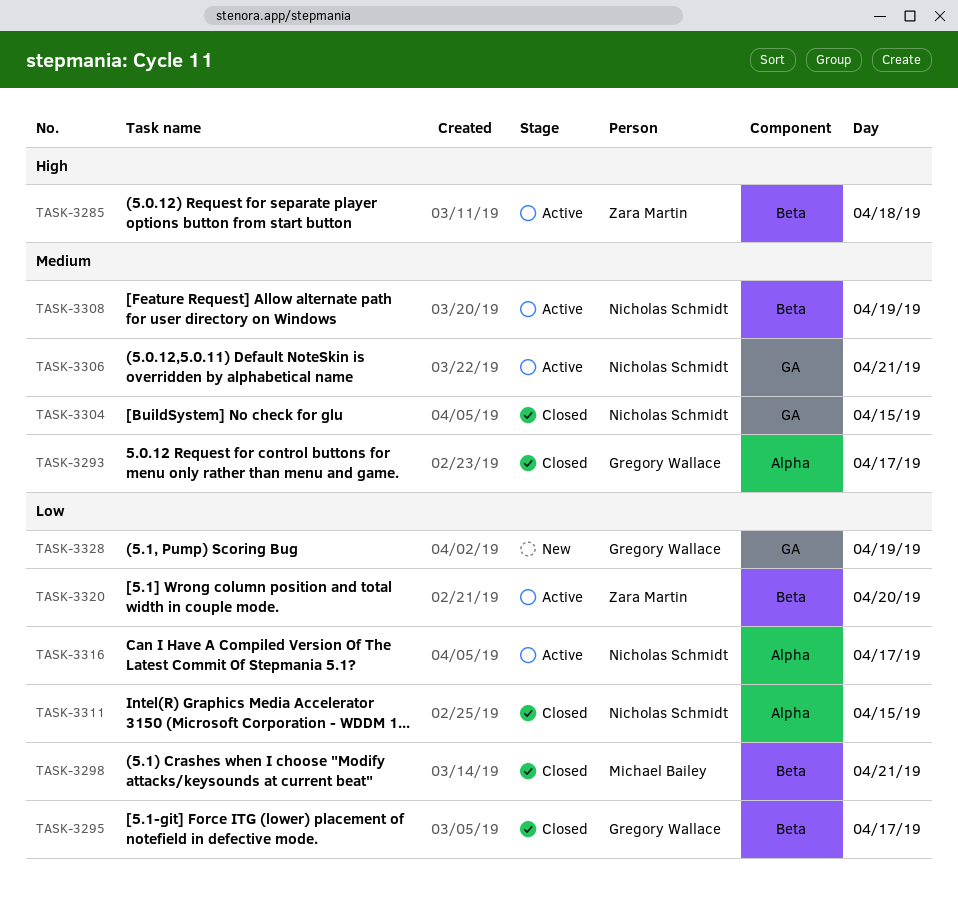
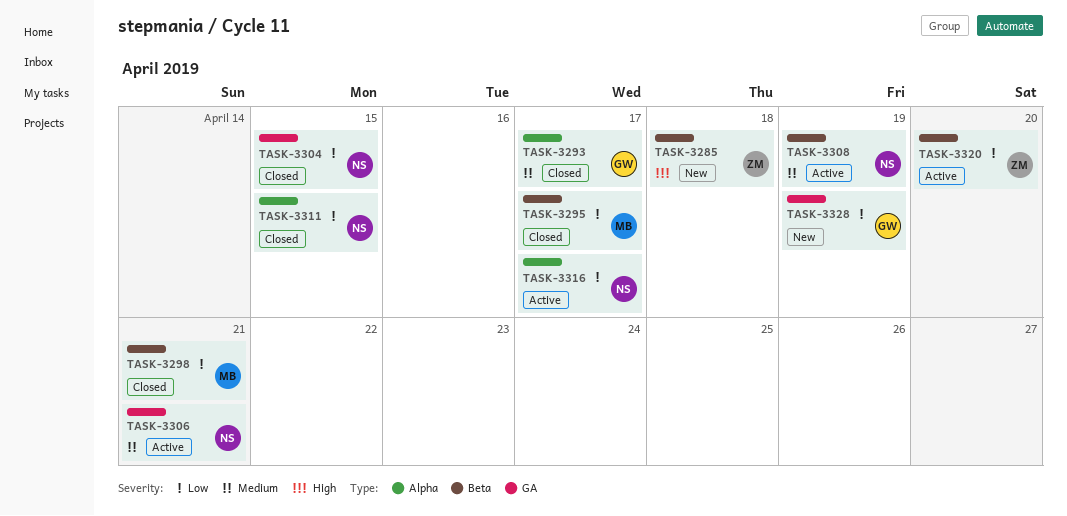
TASK-3285, status: Active -> New
TASK-3295, owner: Gregory Wallace -> Michael Bailey
TASK-3304, priority: Medium -> Low

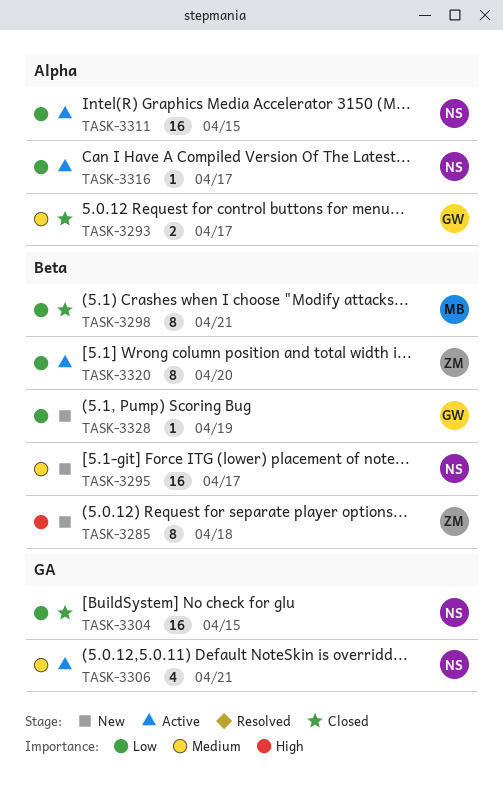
TASK-3295, status: Closed -> New
TASK-3295, owner: MB -> NS
TASK-3295, priority: Low -> Medium
TASK-3308: present -> none
TASK-3311, status: Closed -> Active
TASK-3328, label: GA -> Beta

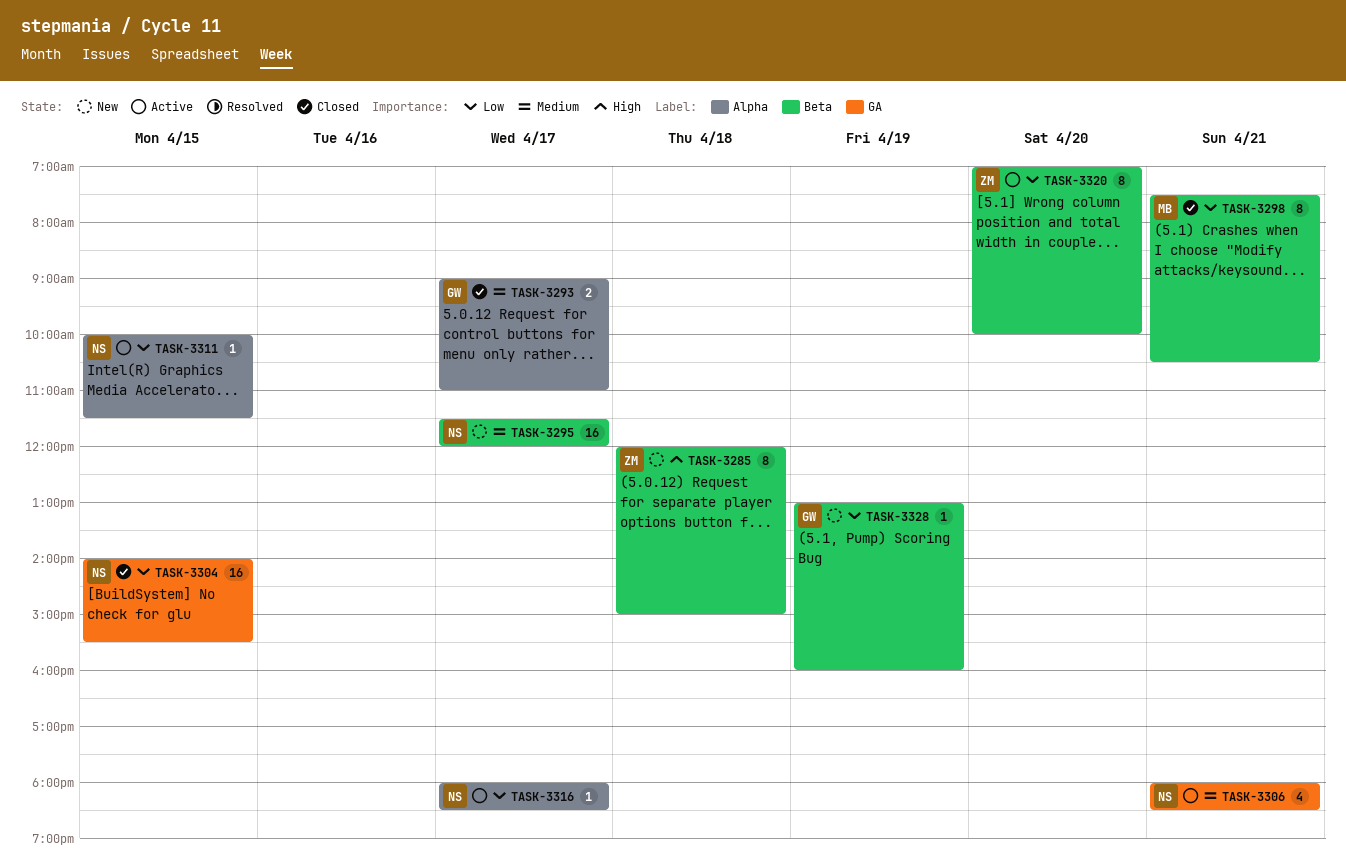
TASK-3311, estimate: 16 -> 1

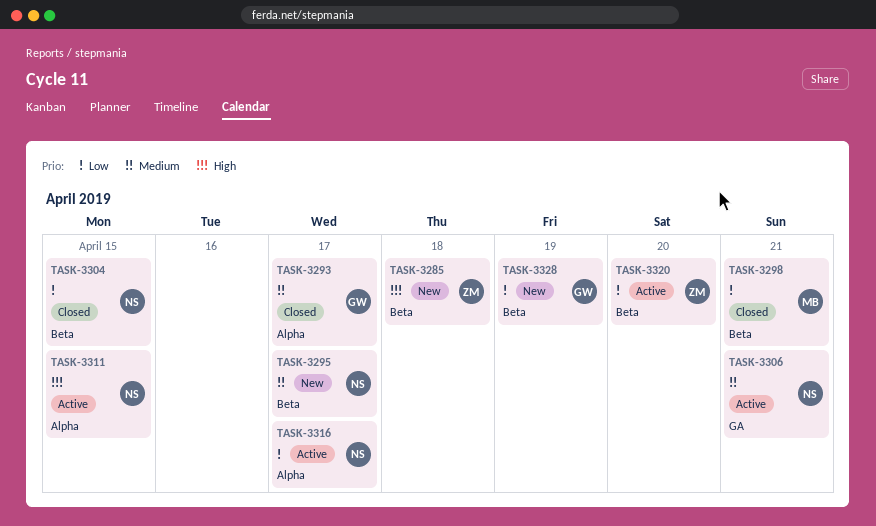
TASK-3304, label: GA -> Beta
TASK-3311, priority: Low -> High

